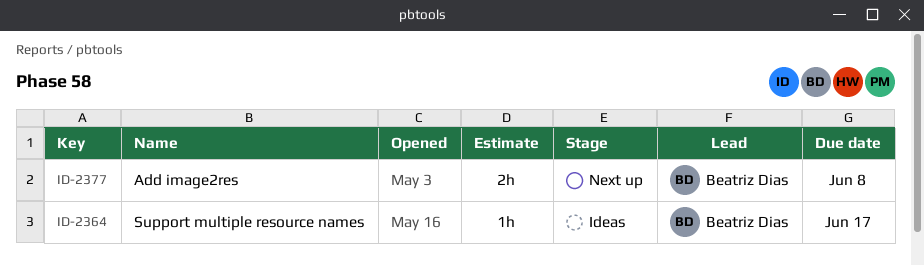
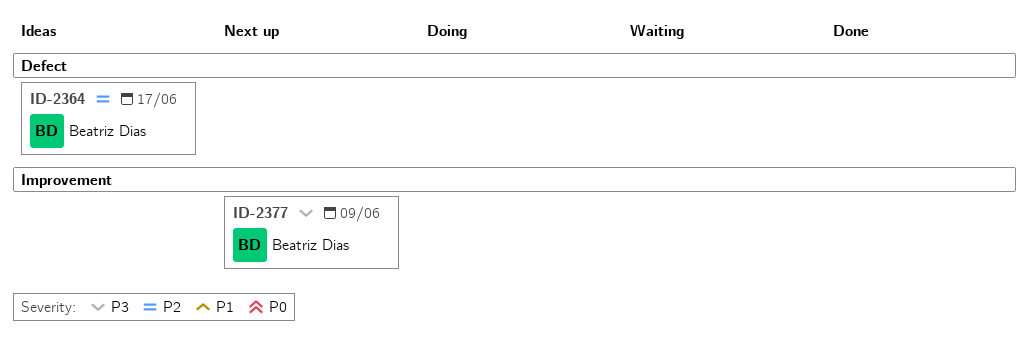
ID-2377, due: Jun 8 -> Jun 9

